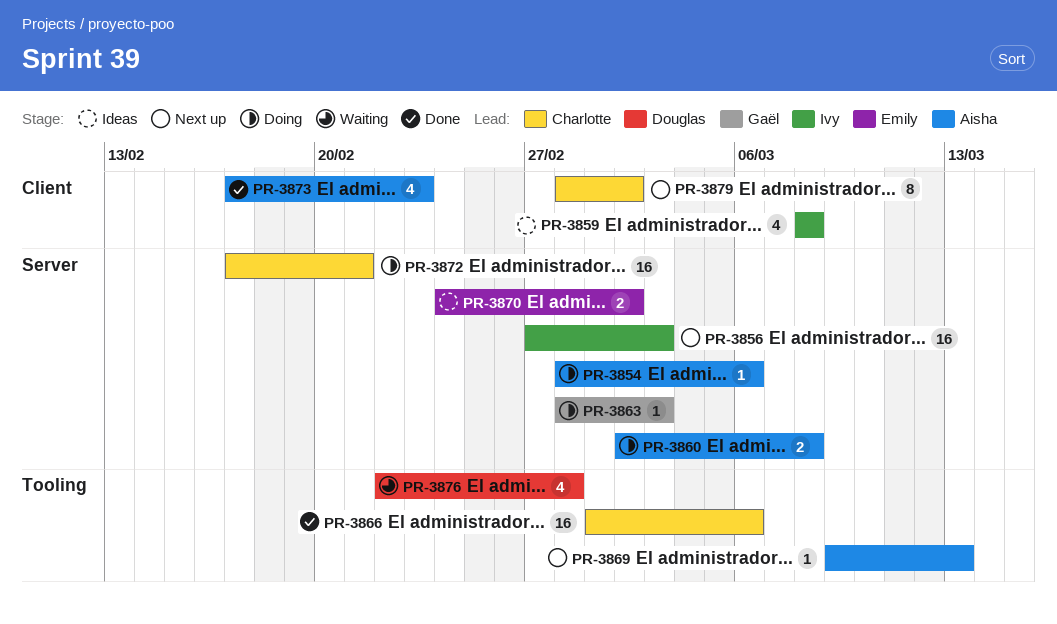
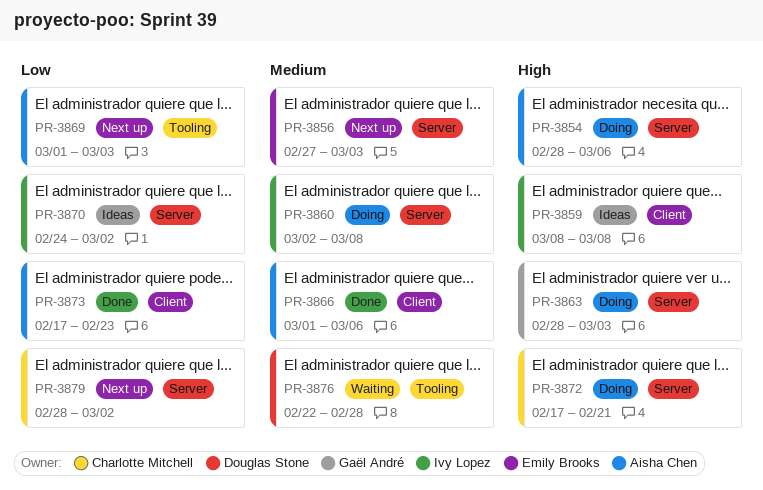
PR-3856, owner: Ivy Lopez -> Emily Brooks
PR-3860, owner: Aisha Chen -> Ivy Lopez
PR-3866, owner: Charlotte Mitchell -> Aisha Chen
PR-3866, label: Tooling -> Client
PR-3869, start: Mar 9 -> Mar 1
PR-3869, due: Mar 13 -> Mar 3
PR-3870, owner: Emily Brooks -> Ivy Lopez
PR-3879, label: Client -> Server

